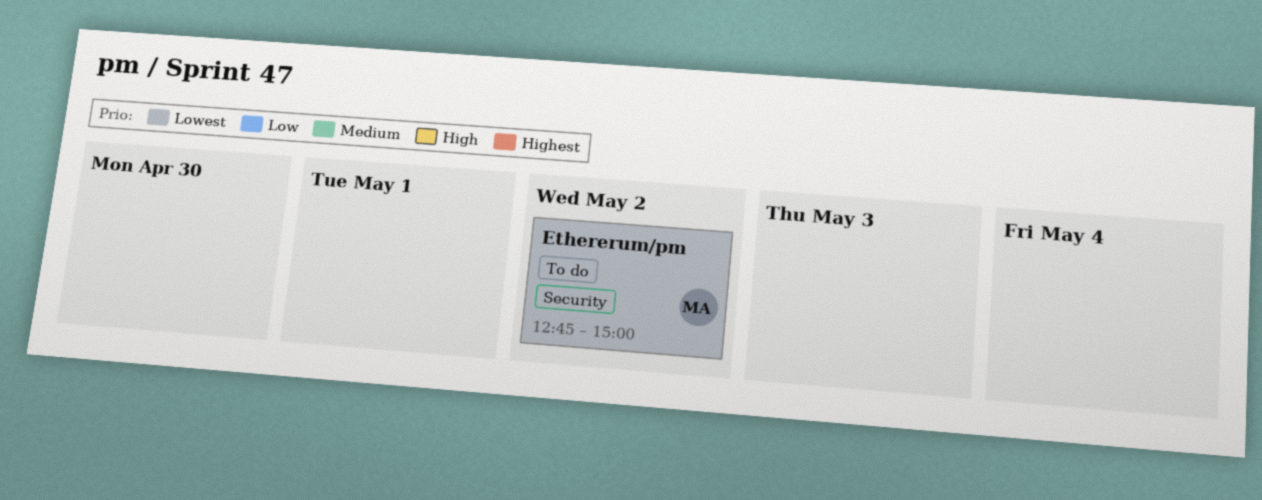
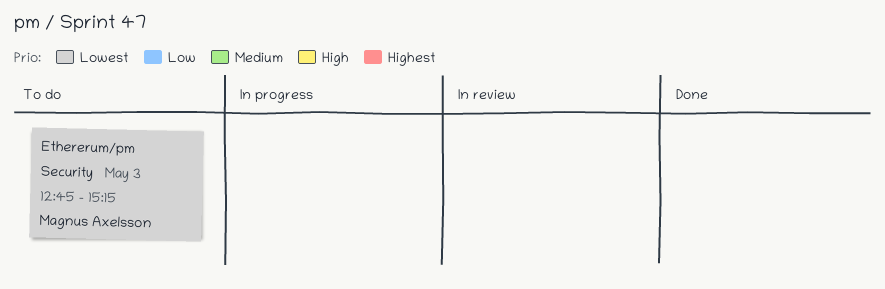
Ethererum/pm, day: May 2 -> May 3
Ethererum/pm, ends: 15:00 -> 15:15

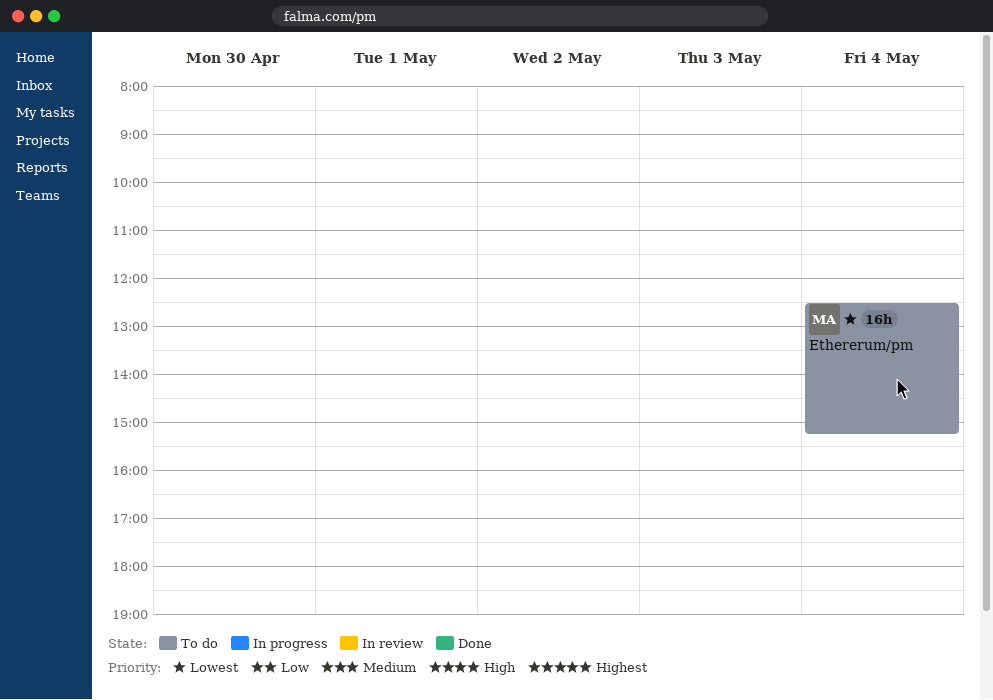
Ethererum/pm, day: May 3 -> May 4
Ethererum/pm, begins: 12:45 -> 12:30

